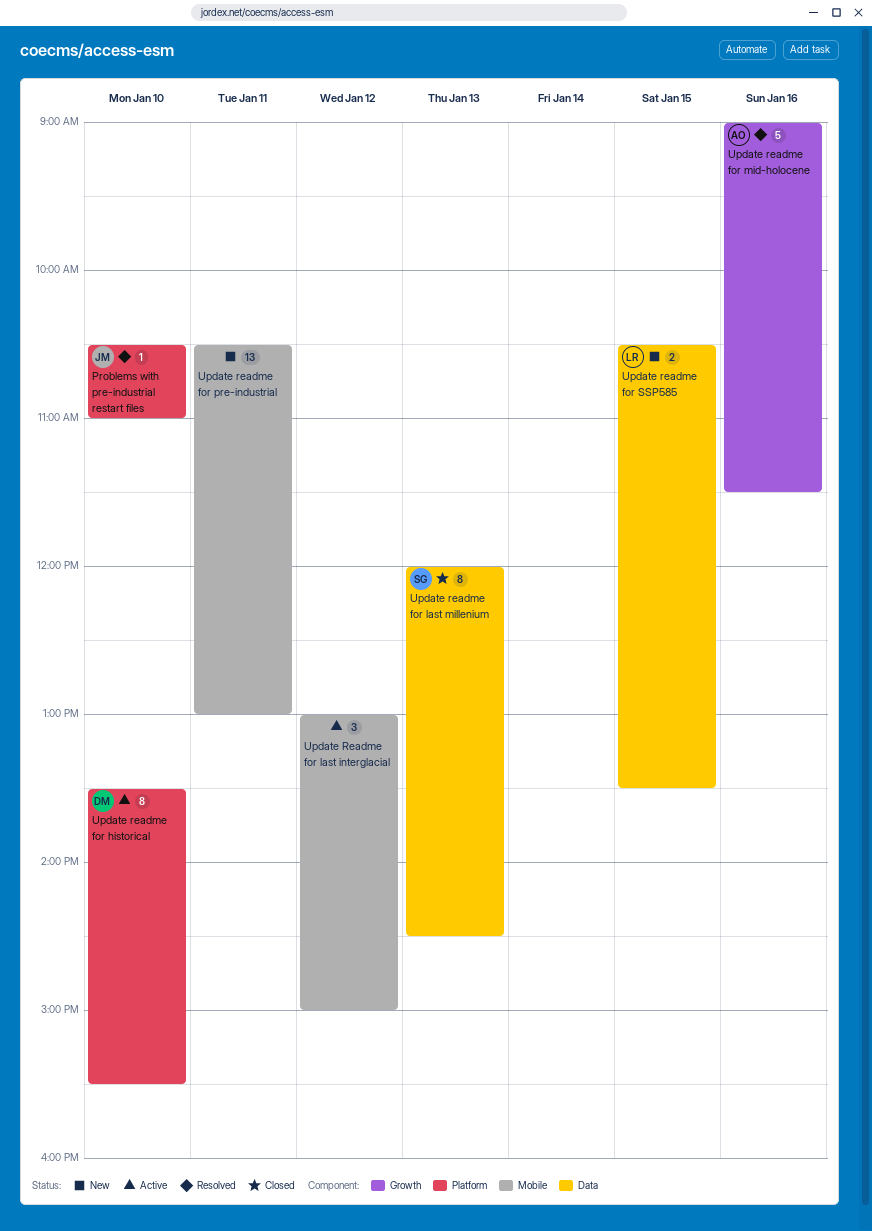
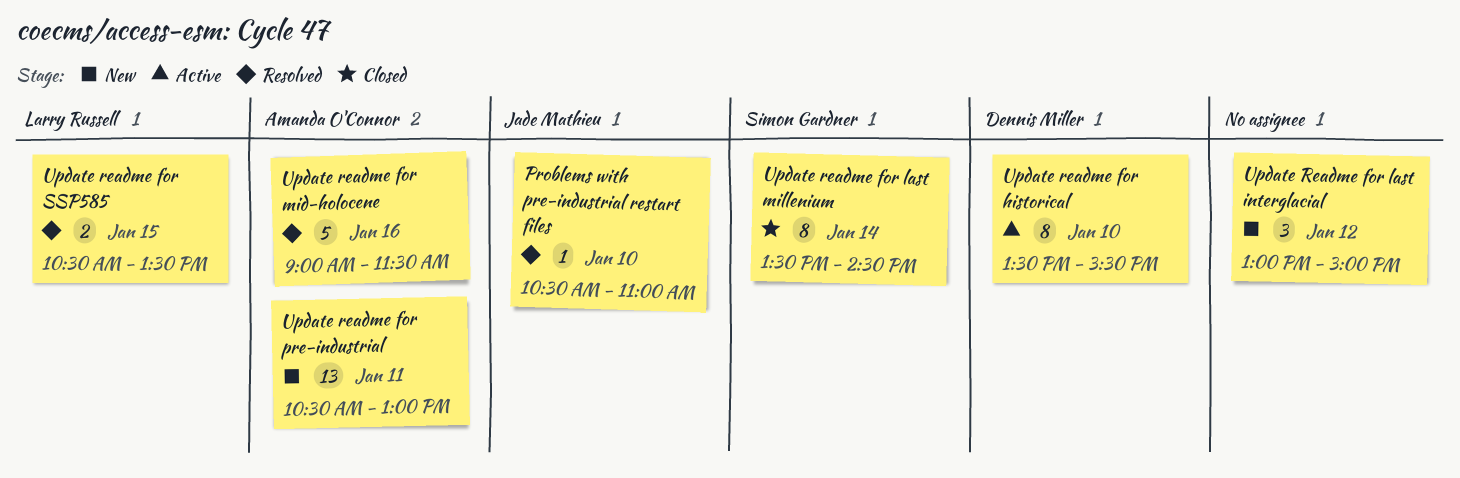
Update Readme for last interglacial, status: Active -> New
Update readme for last millenium, day: Jan 13 -> Jan 14
Update readme for last millenium, begins: 12:00 -> 13:30
Update readme for pre-industrial, owner: none -> Amanda O'Connor
Update readme for SSP585, status: New -> Resolved

